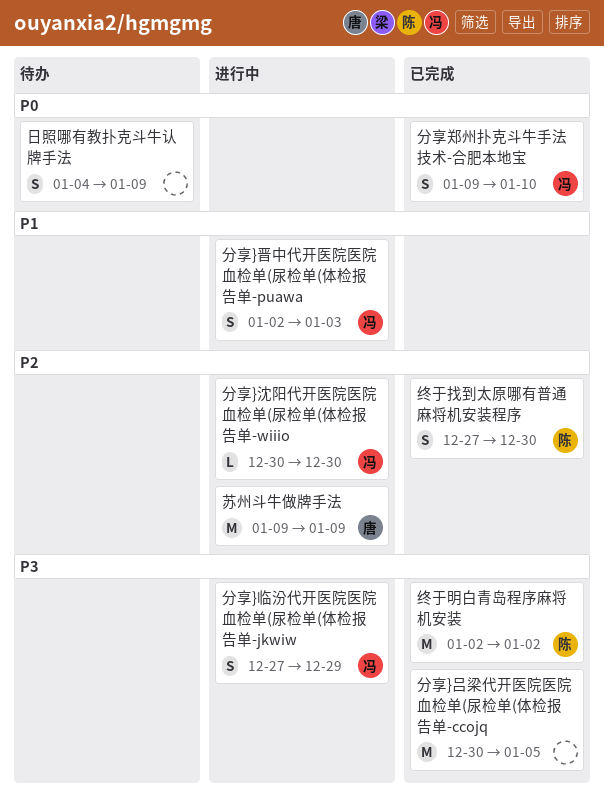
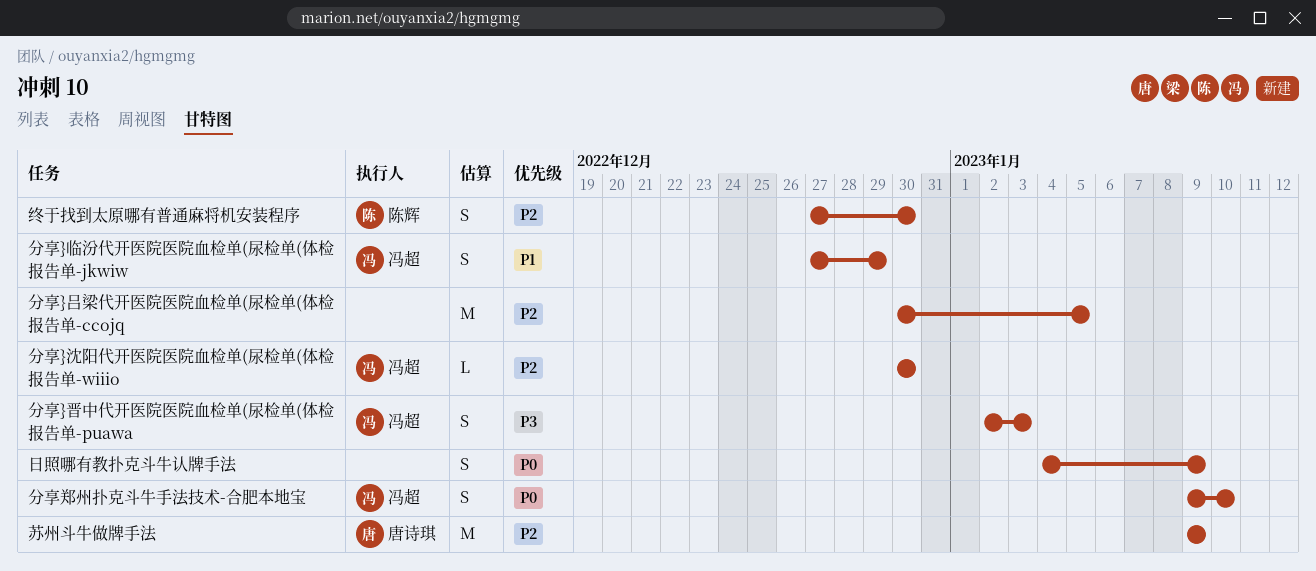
分享}临汾代开医院医院血检单(尿检单(体检报告单-jkwiw, priority: P3 -> P1
分享}吕梁代开医院医院血检单(尿检单(体检报告单-ccojq, priority: P3 -> P2
分享}晋中代开医院医院血检单(尿检单(体检报告单-puawa, priority: P1 -> P3
终于明白青岛程序麻将机安装: present -> none

